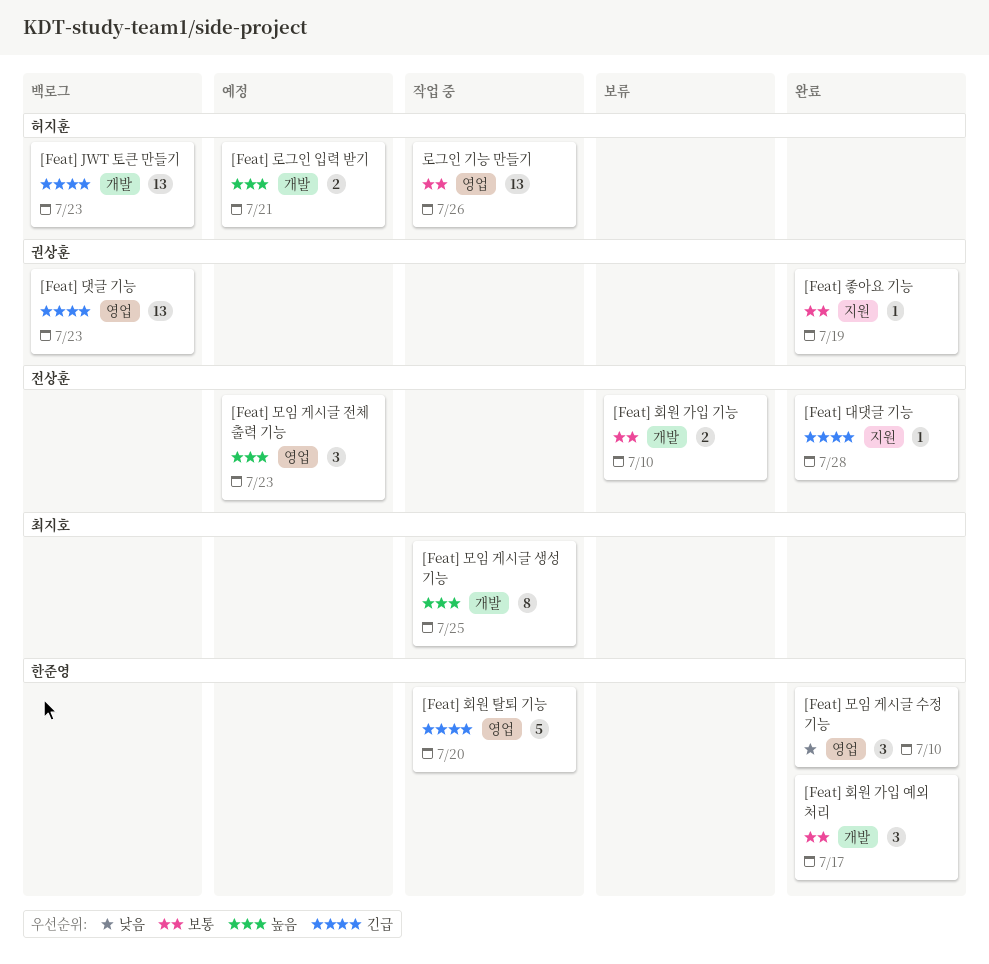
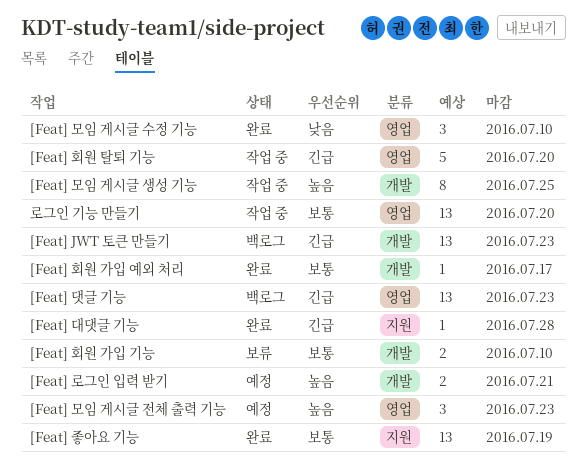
[Feat] 좋아요 기능, estimate: 1 -> 13
[Feat] 회원 가입 예외 처리, estimate: 3 -> 1
로그인 기능 만들기, due: Jul 26 -> Jul 20

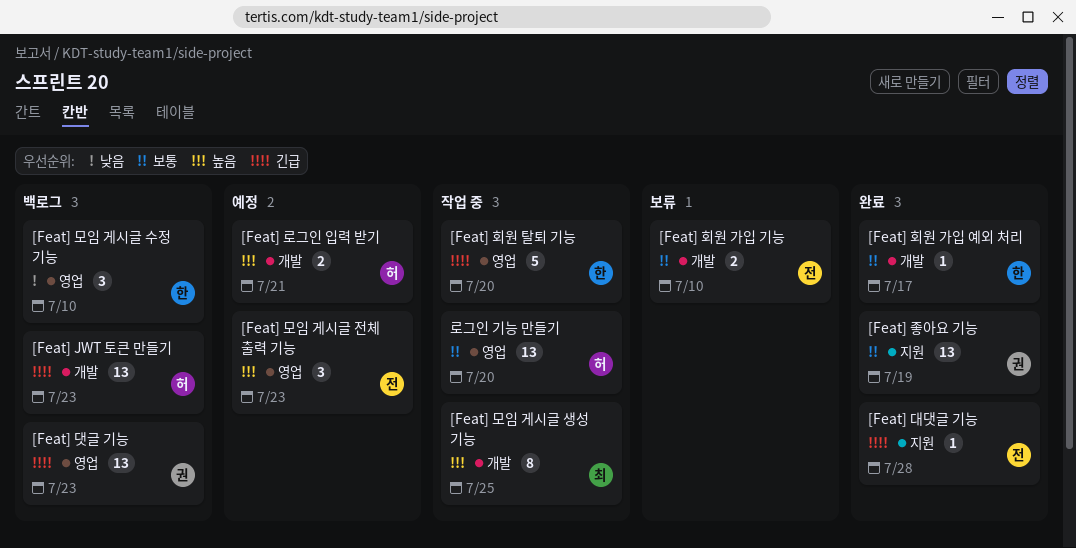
[Feat] 모임 게시글 수정 기능, status: 완료 -> 백로그

